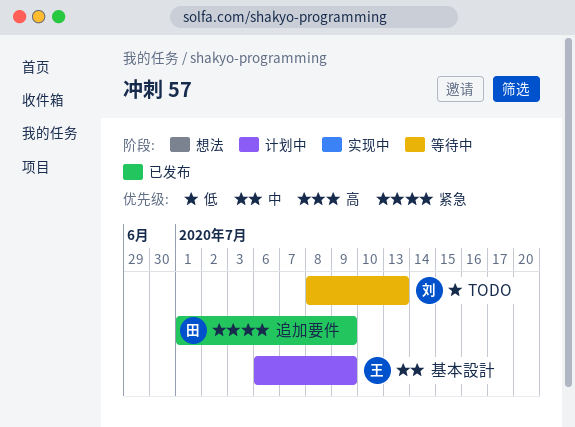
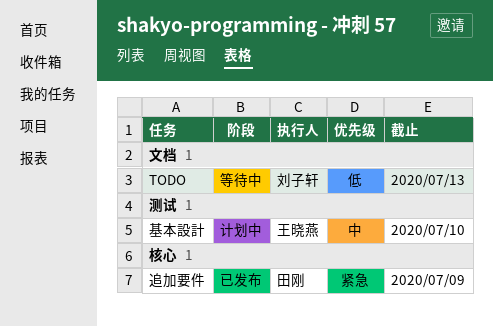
基本設計, due: Jul 9 -> Jul 10

